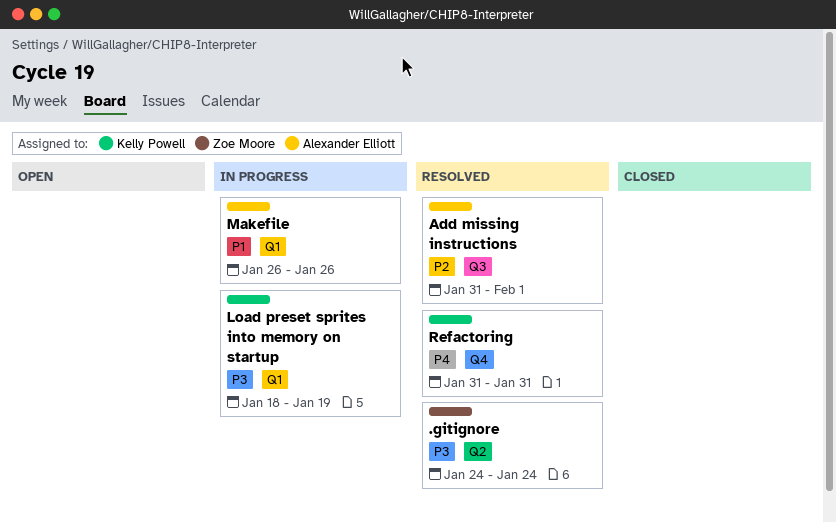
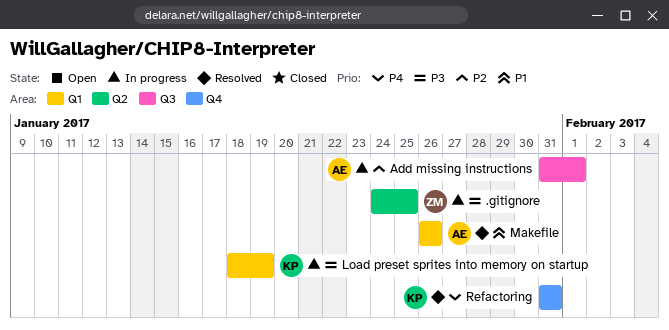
.gitignore, status: Resolved -> In progress
.gitignore, due: Jan 24 -> Jan 25
Add missing instructions, status: Resolved -> In progress
Makefile, status: In progress -> Resolved

